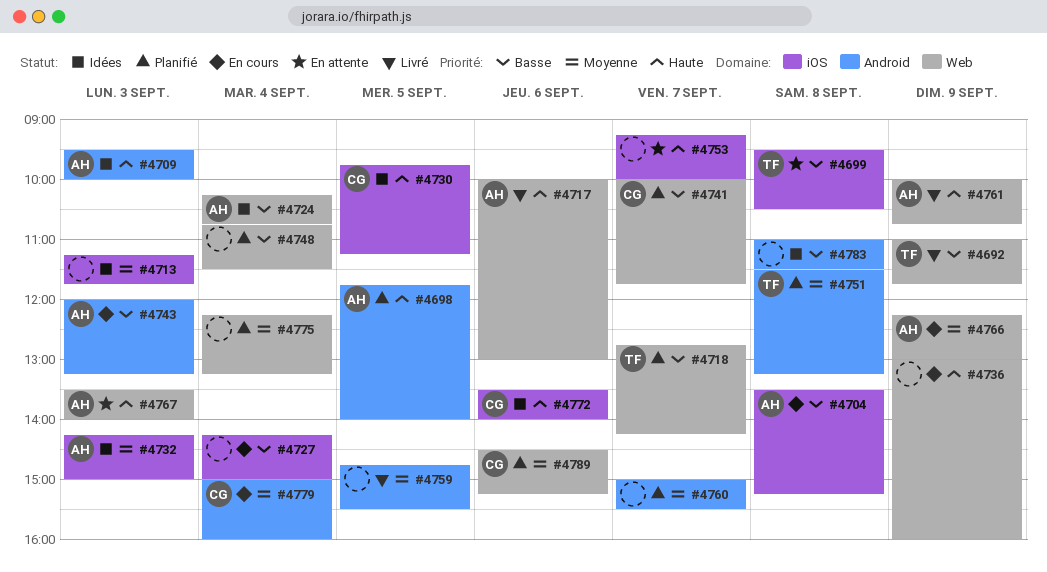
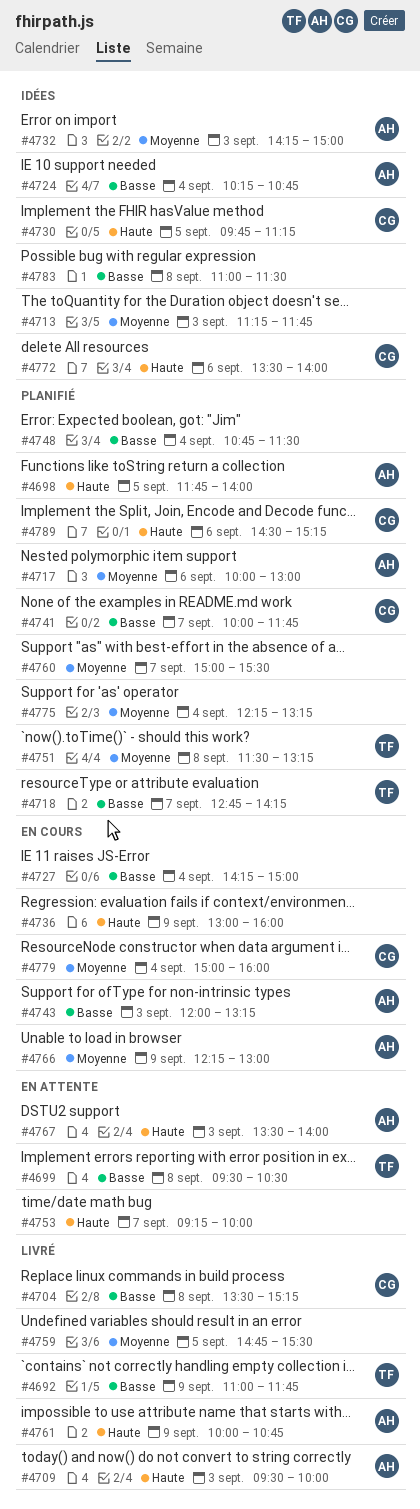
#4704, status: En cours -> Livré
#4704, owner: AH -> CG
#4709, status: Idées -> Livré
#4717, status: Livré -> Planifié
#4717, priority: Haute -> Moyenne
#4789, priority: Moyenne -> Haute

